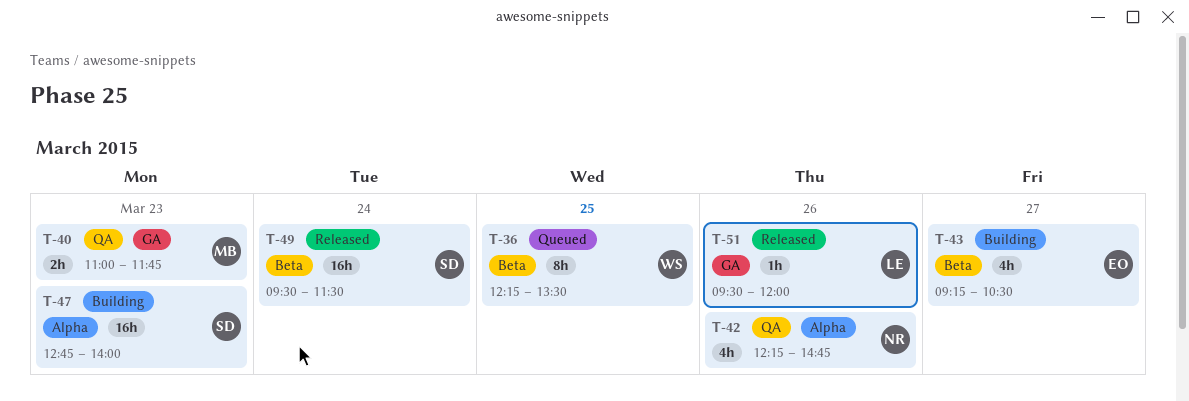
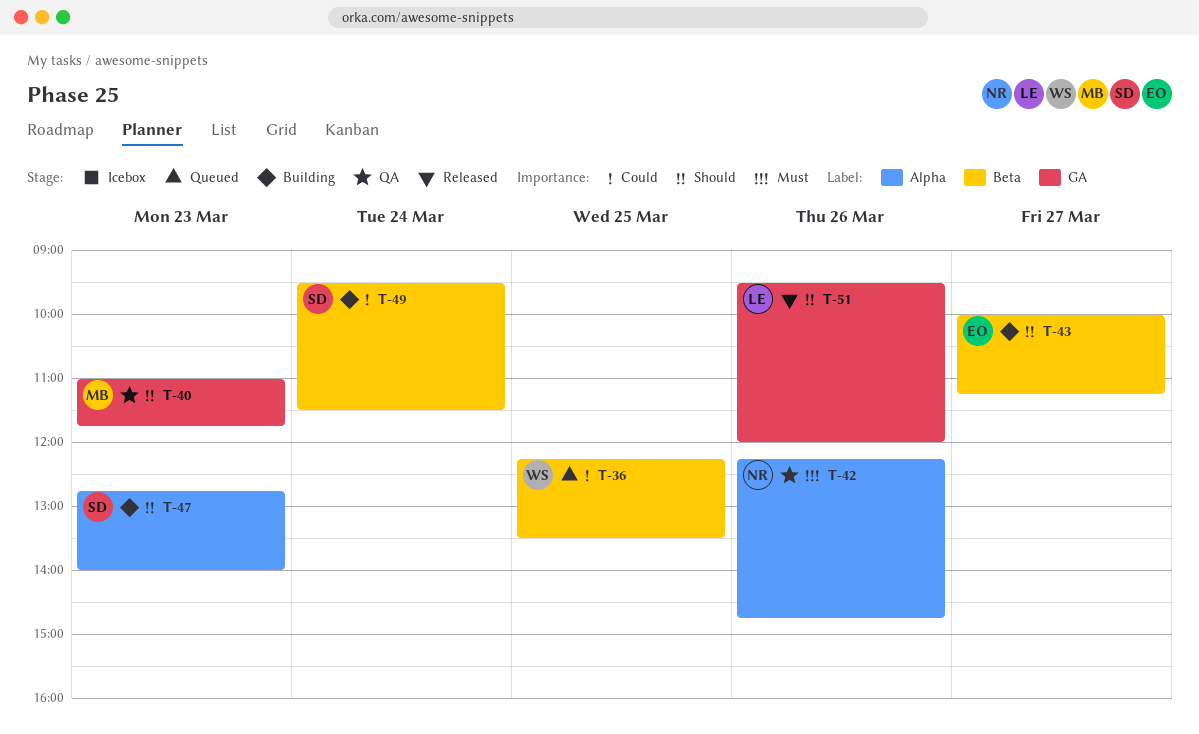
T-43, begins: 09:15 -> 10:00
T-43, ends: 10:30 -> 11:15
T-49, status: Released -> Building

